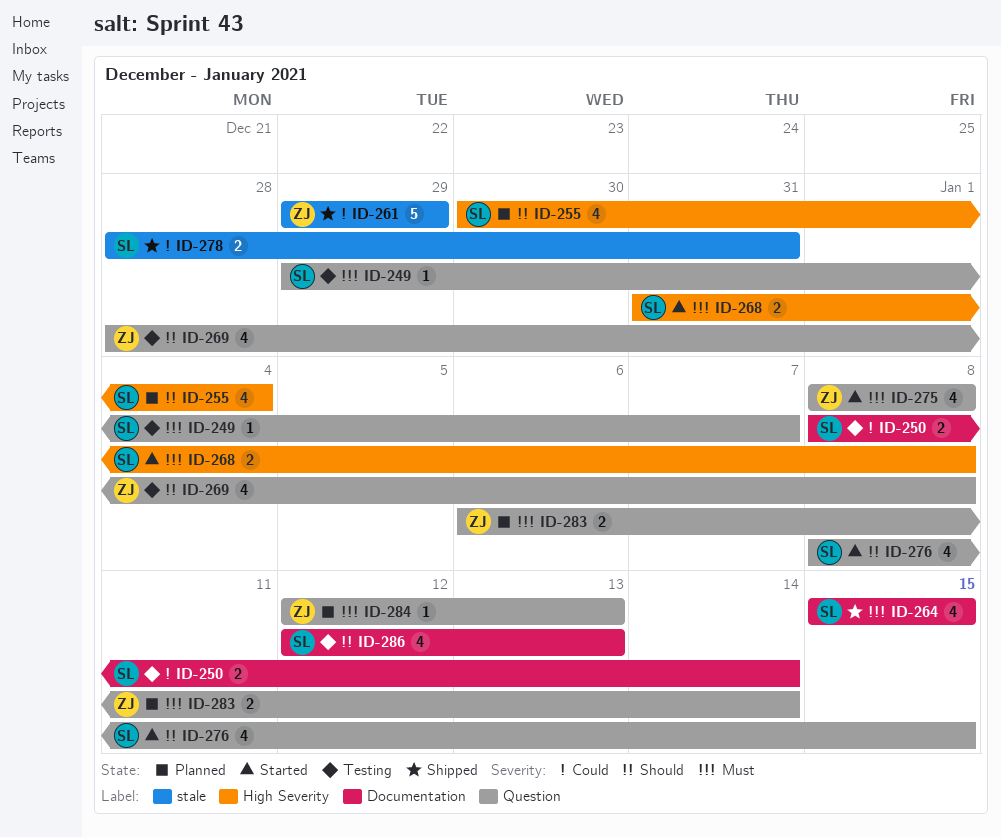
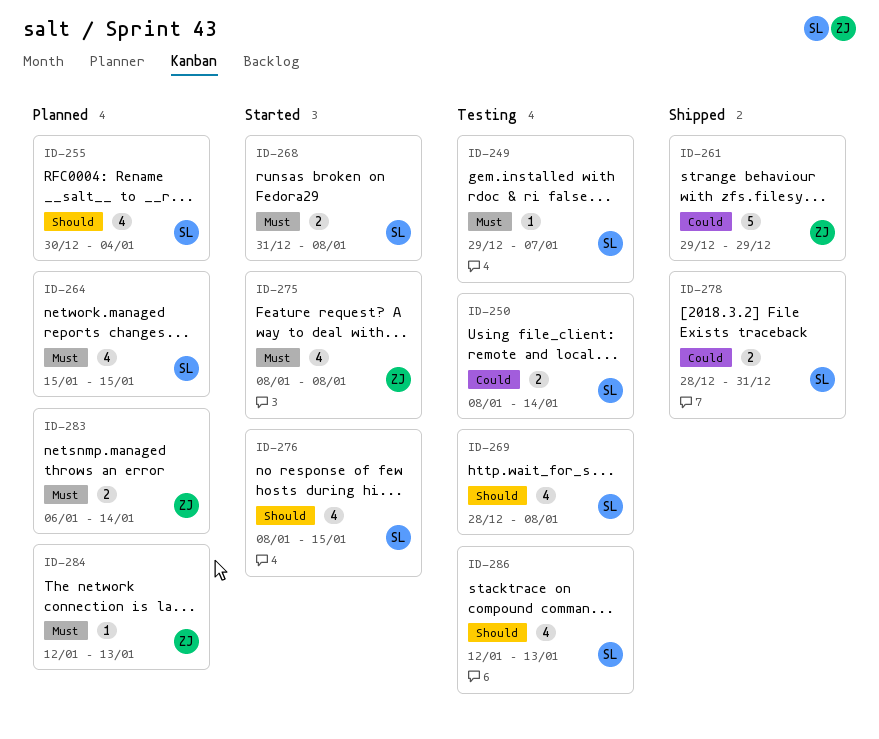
ID-264, status: Shipped -> Planned
ID-269, owner: ZJ -> SL

